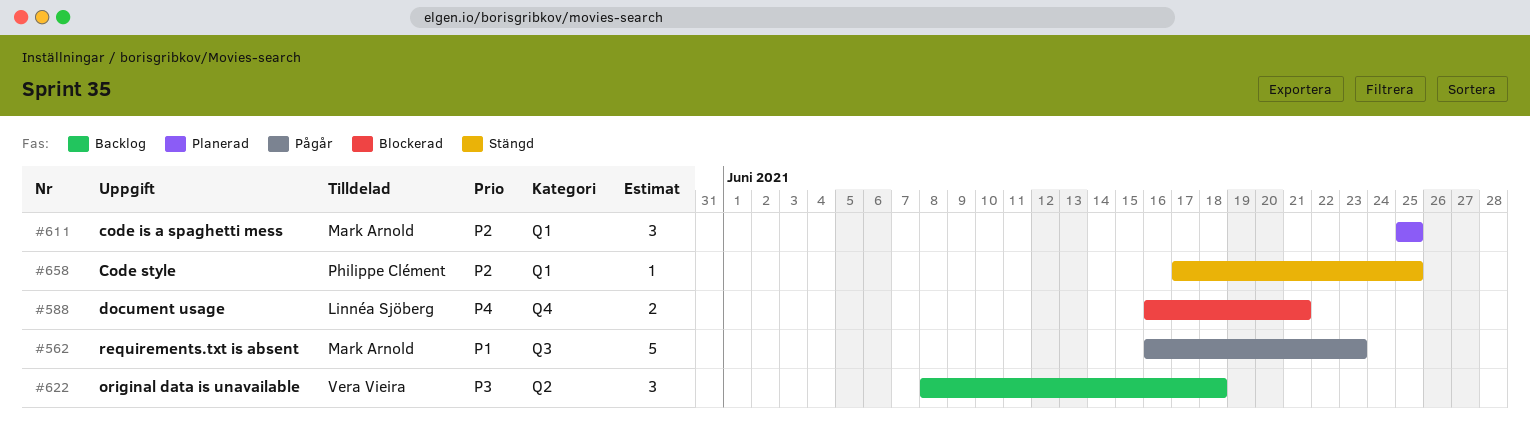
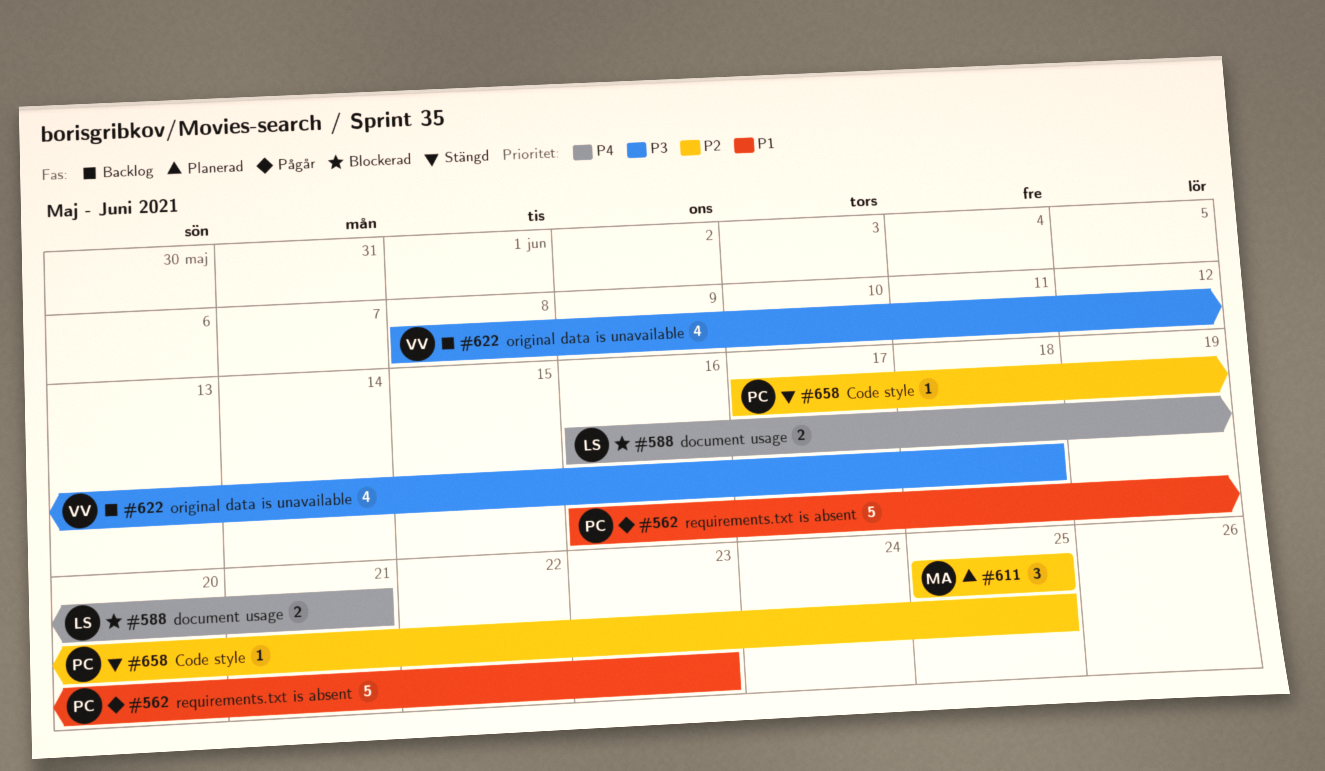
#562, owner: Mark Arnold -> Philippe Clément
#622, estimate: 3 -> 4

